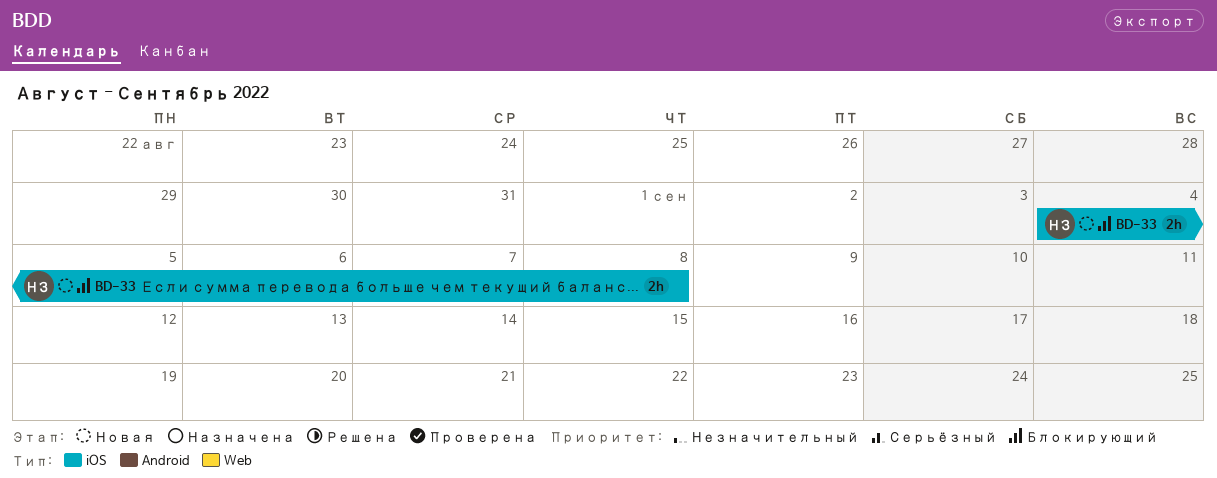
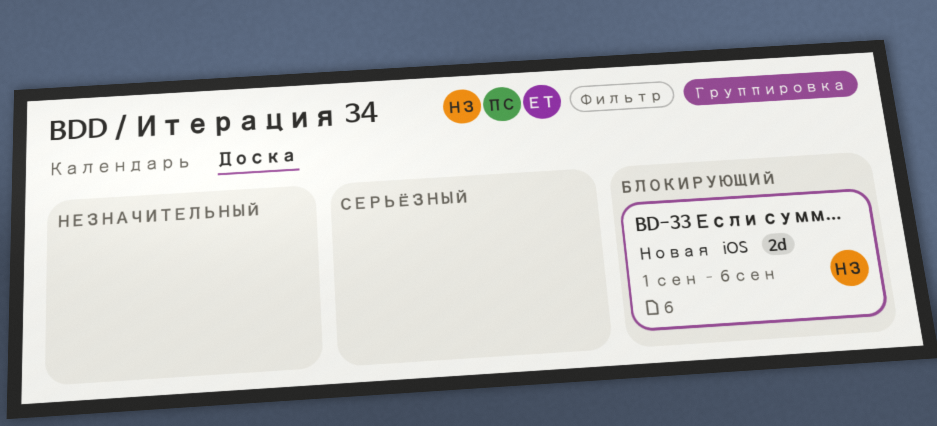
BD-33, estimate: 2h -> 2d
BD-33, start: Sep 4 -> Sep 1
BD-33, due: Sep 8 -> Sep 6

